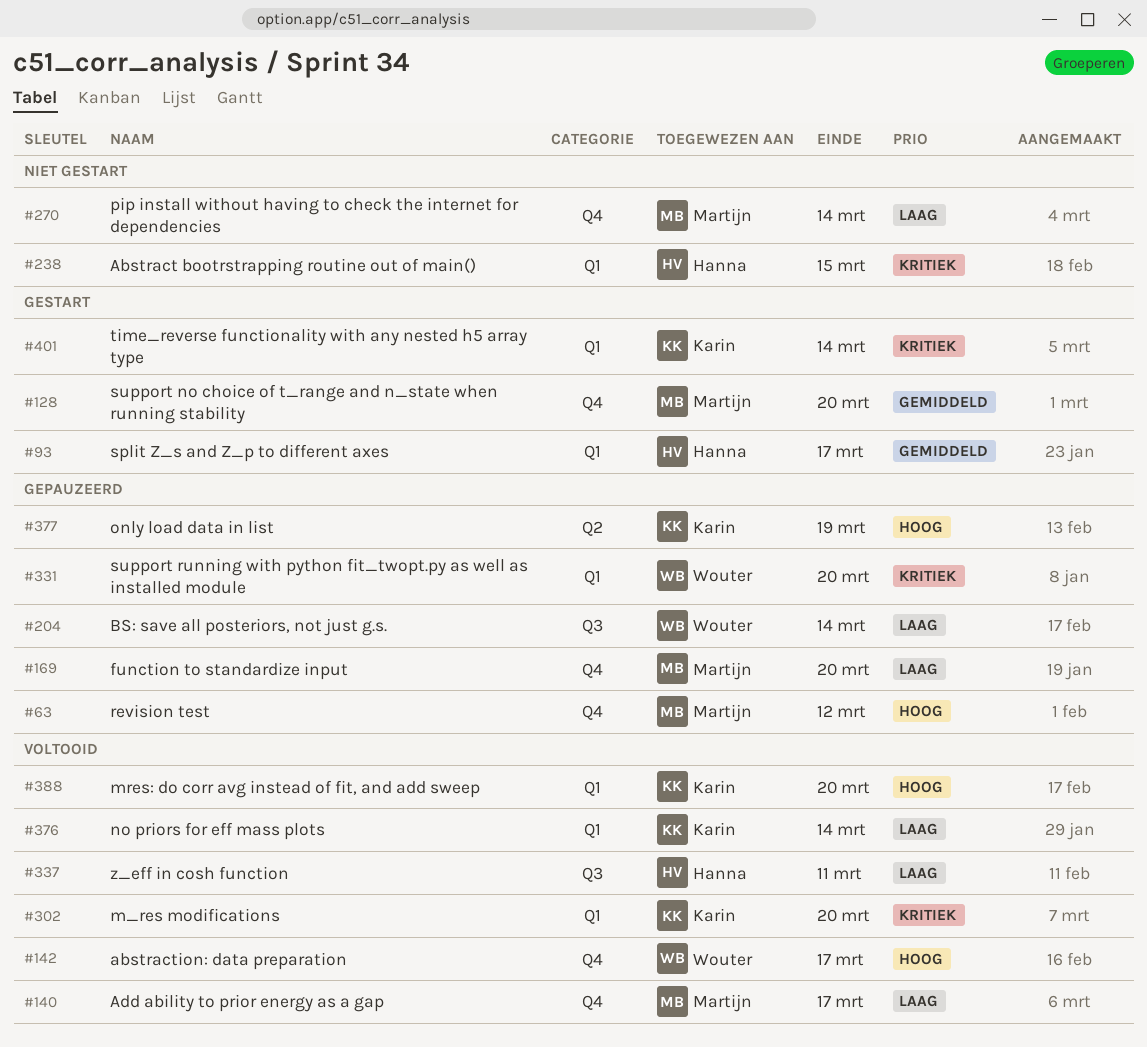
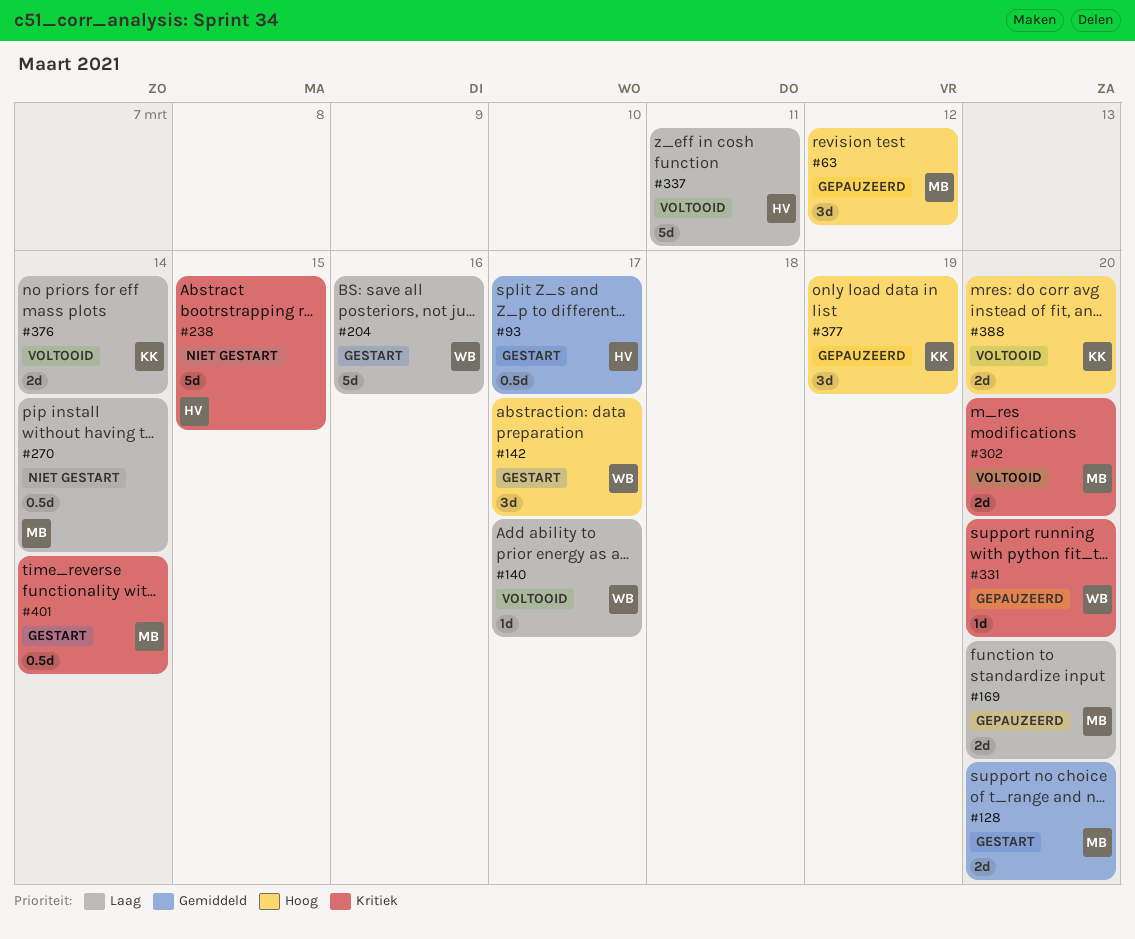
#140, owner: Martijn -> Wouter
#142, status: Voltooid -> Gestart
#204, status: Gepauzeerd -> Gestart
#204, due: Mar 14 -> Mar 16
#302, owner: Karin -> Martijn
#401, owner: Karin -> Martijn

